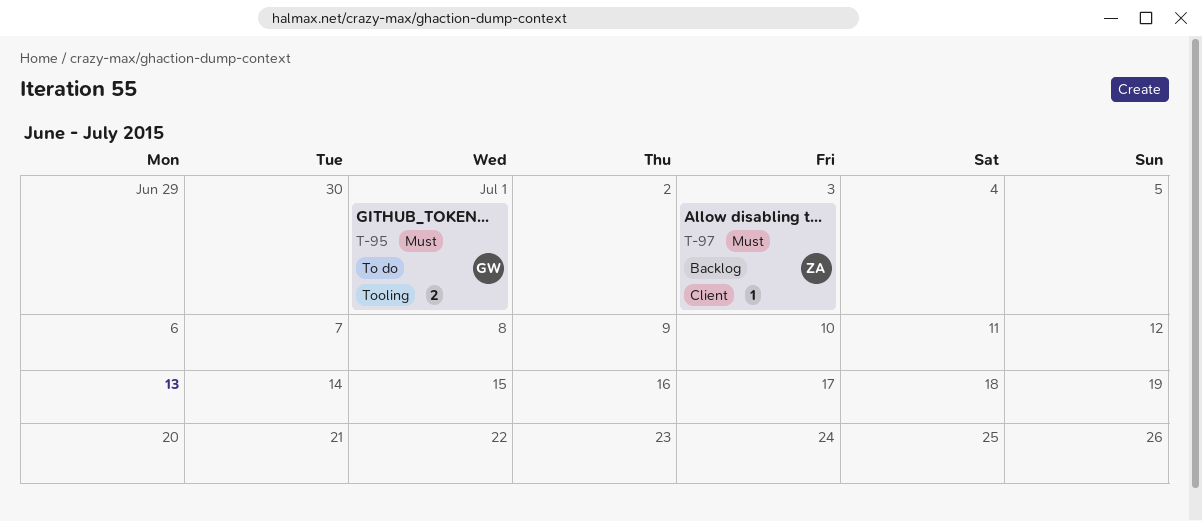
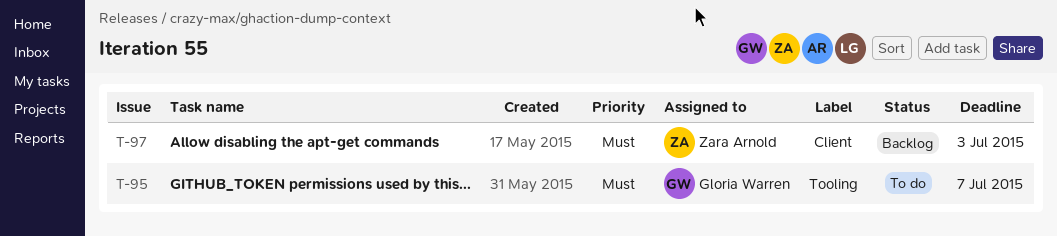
T-95, due: Jul 1 -> Jul 7

